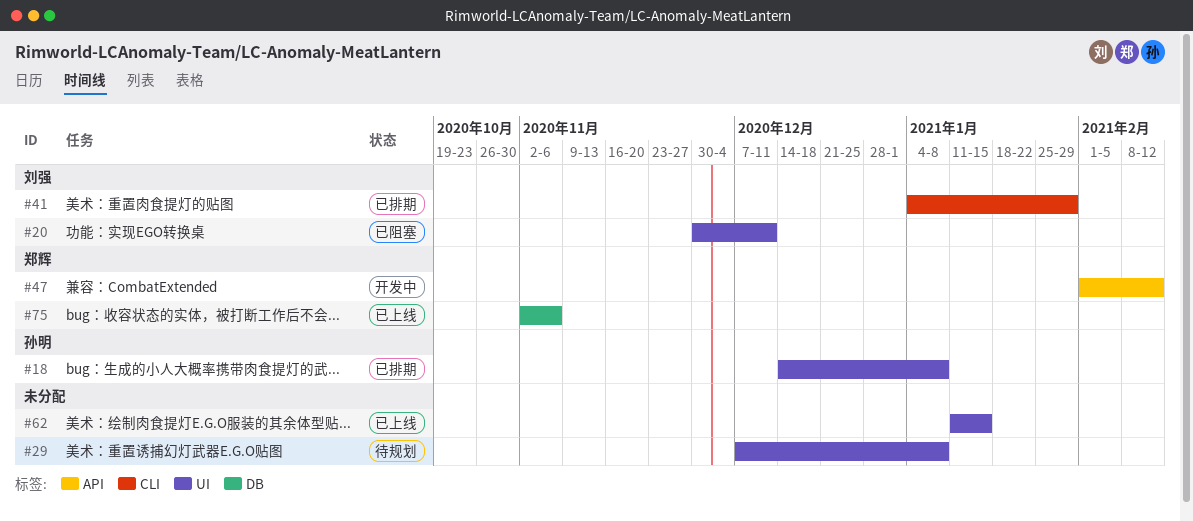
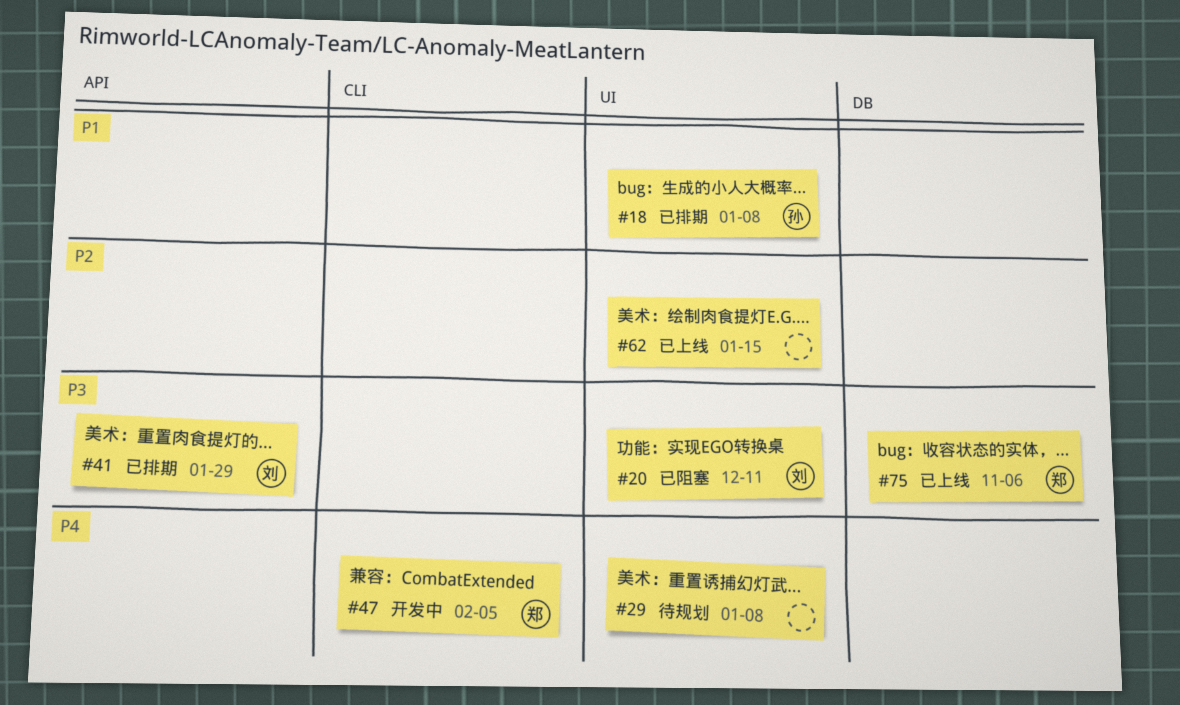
#41, label: CLI -> API
#47, label: API -> CLI
#47, due: Feb 12 -> Feb 5

